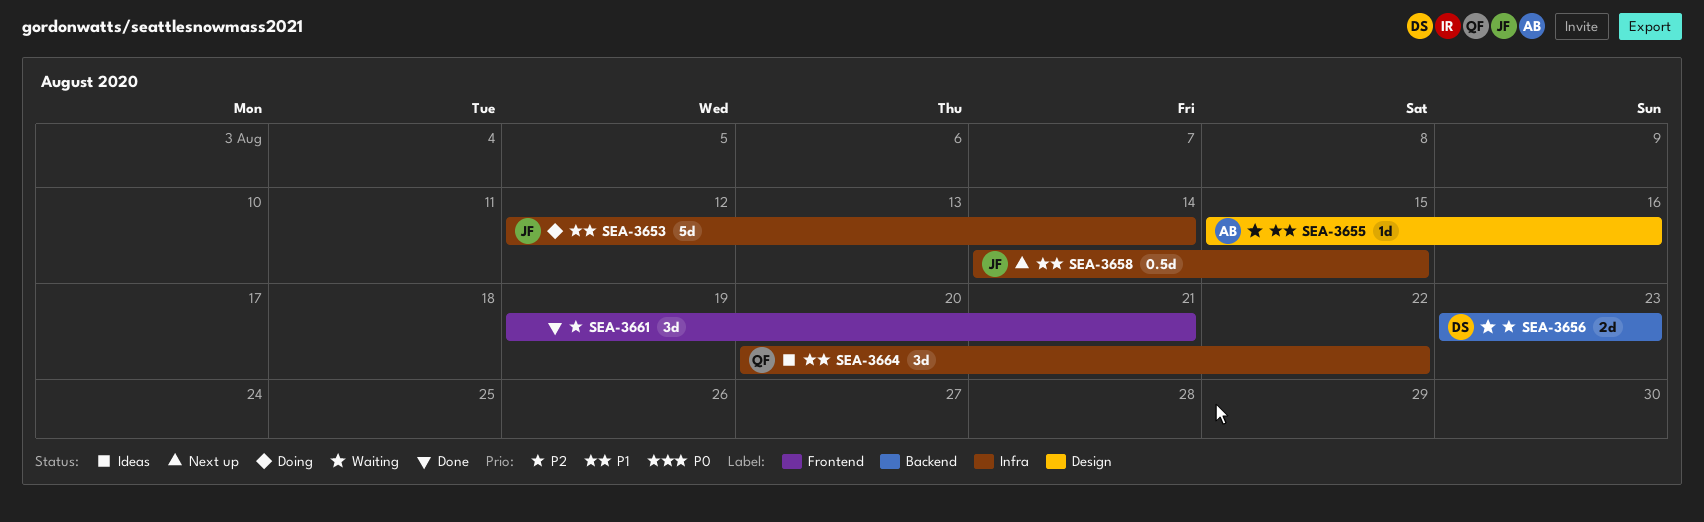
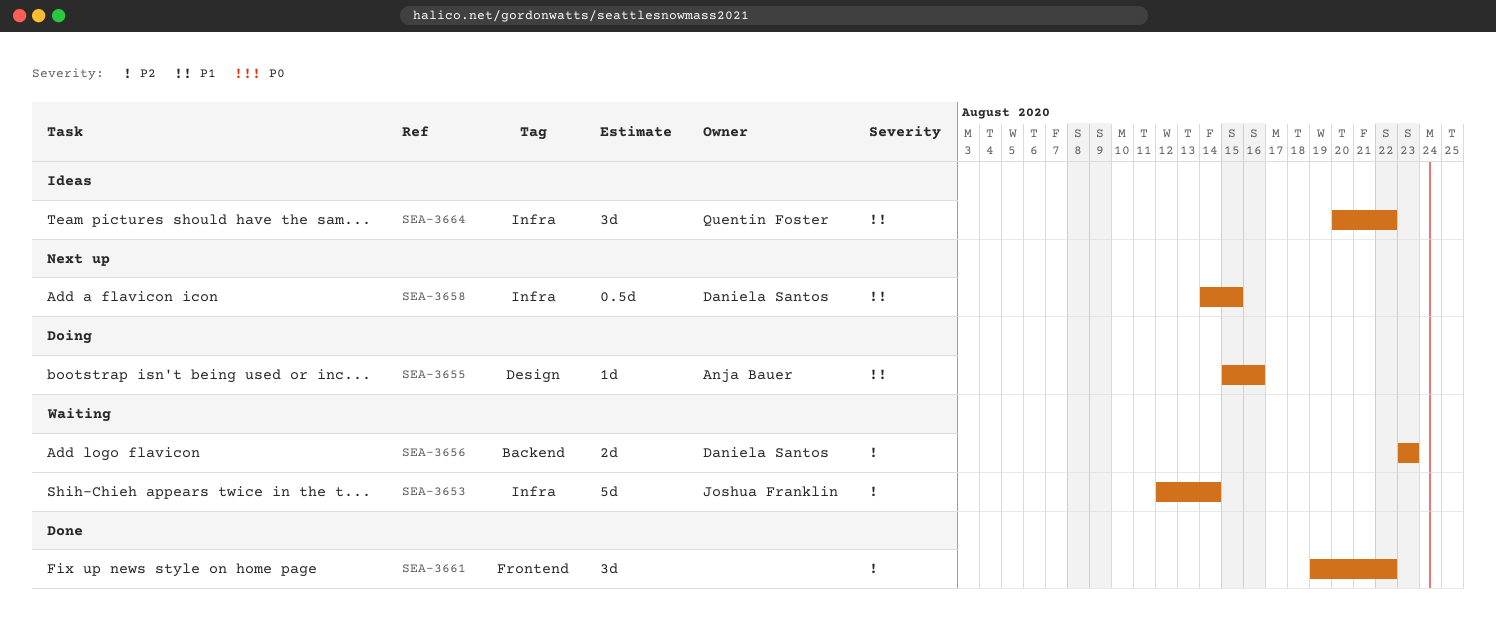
SEA-3653, status: Doing -> Waiting
SEA-3653, priority: P1 -> P2
SEA-3655, status: Waiting -> Doing
SEA-3658, owner: Joshua Franklin -> Daniela Santos
SEA-3661, due: Aug 21 -> Aug 22

